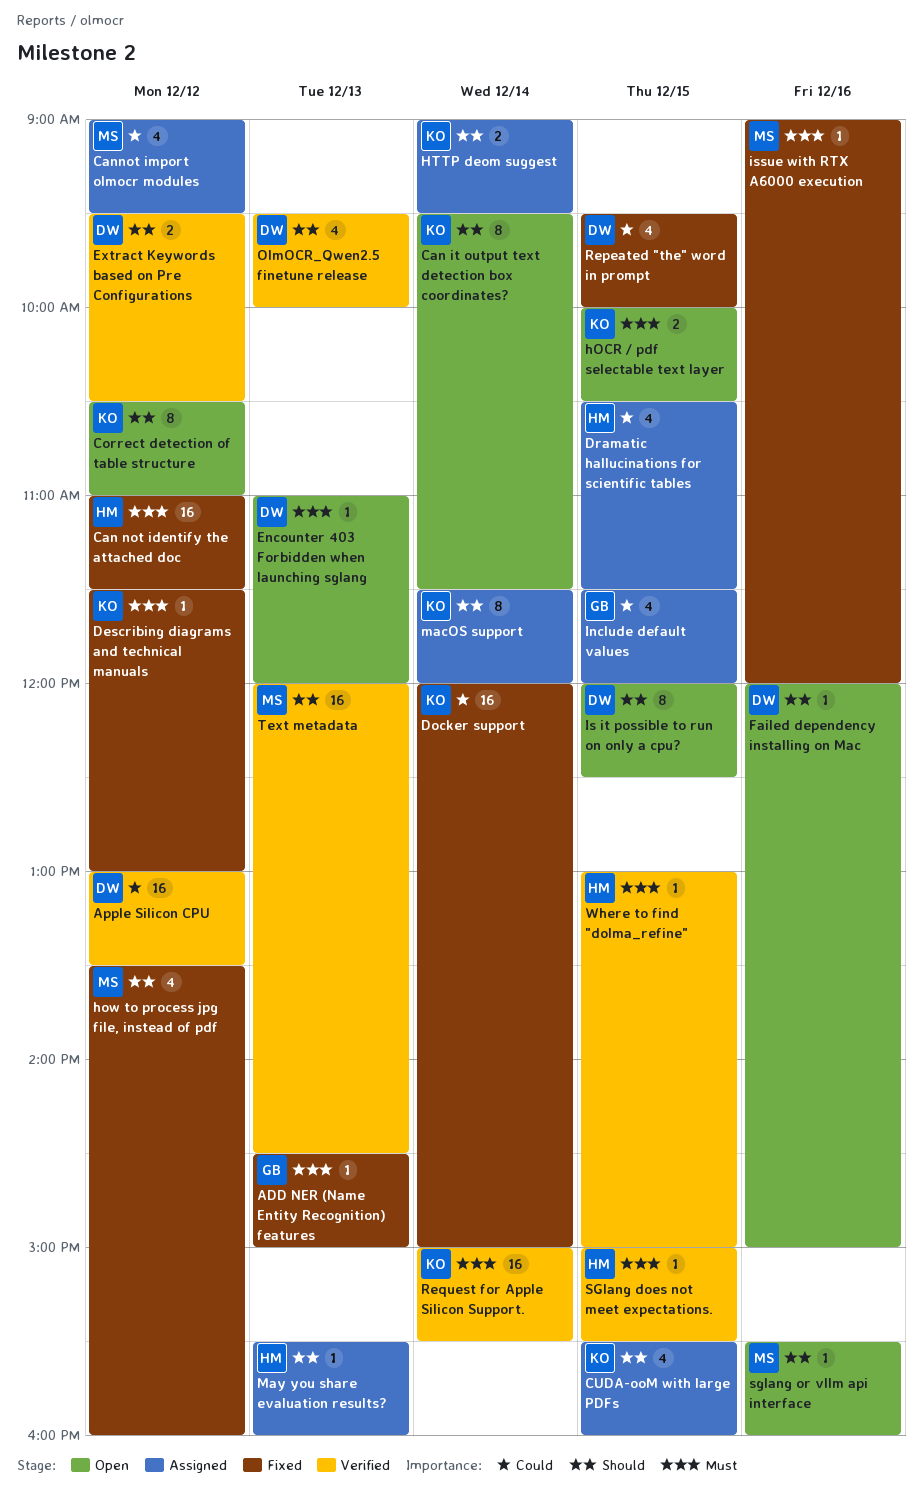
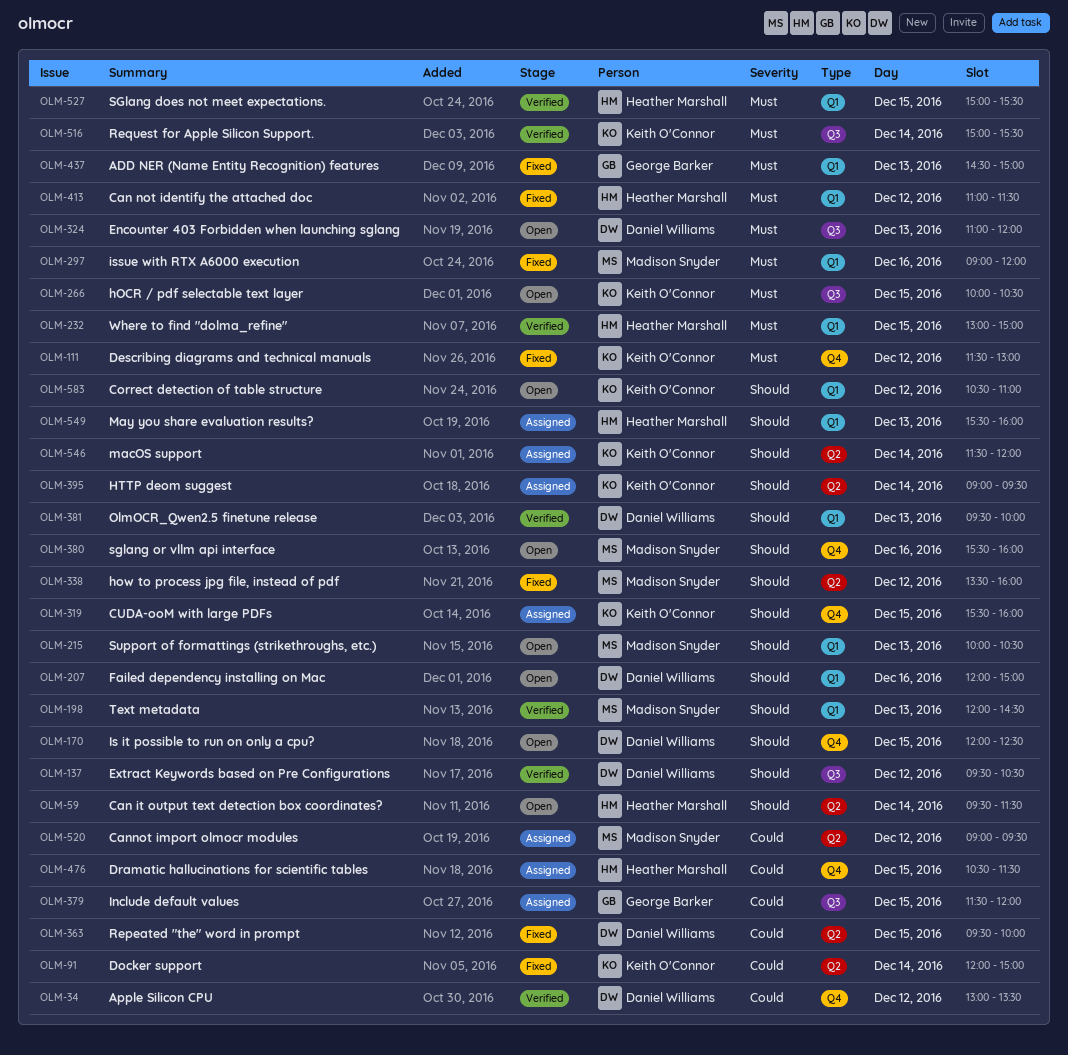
Can it output text detection box coordinates?, owner: Keith O'Connor -> Heather Marshall
Support of formattings (strikethroughs, etc.): none -> present

